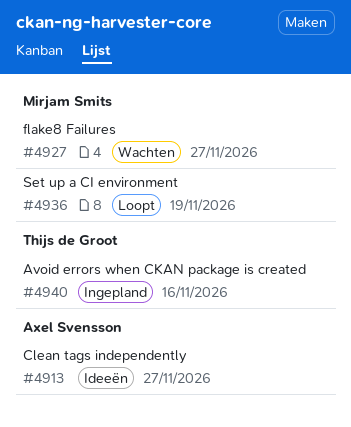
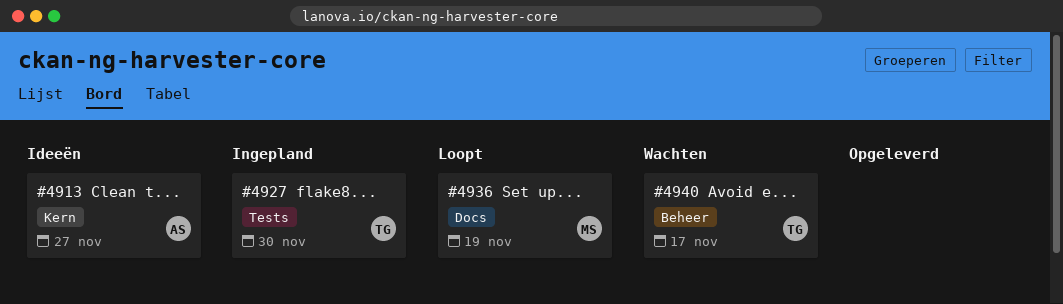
#4927, status: Wachten -> Ingepland
#4927, owner: Mirjam Smits -> Thijs de Groot
#4927, due: Nov 27 -> Nov 30
#4940, status: Ingepland -> Wachten
#4940, due: Nov 16 -> Nov 17

